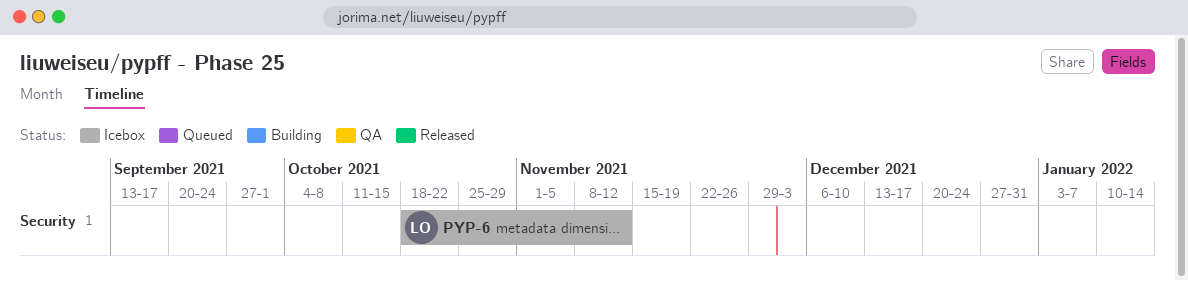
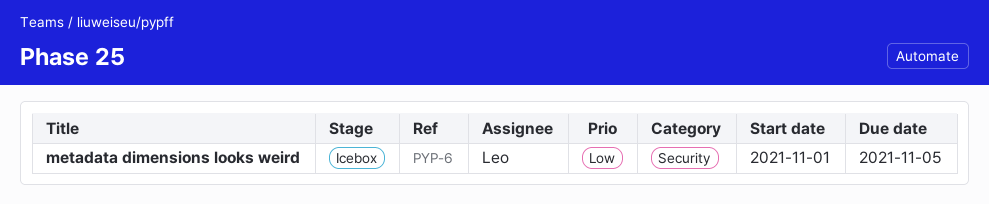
PYP-6, start: Oct 18 -> Nov 1
PYP-6, due: Nov 12 -> Nov 5

